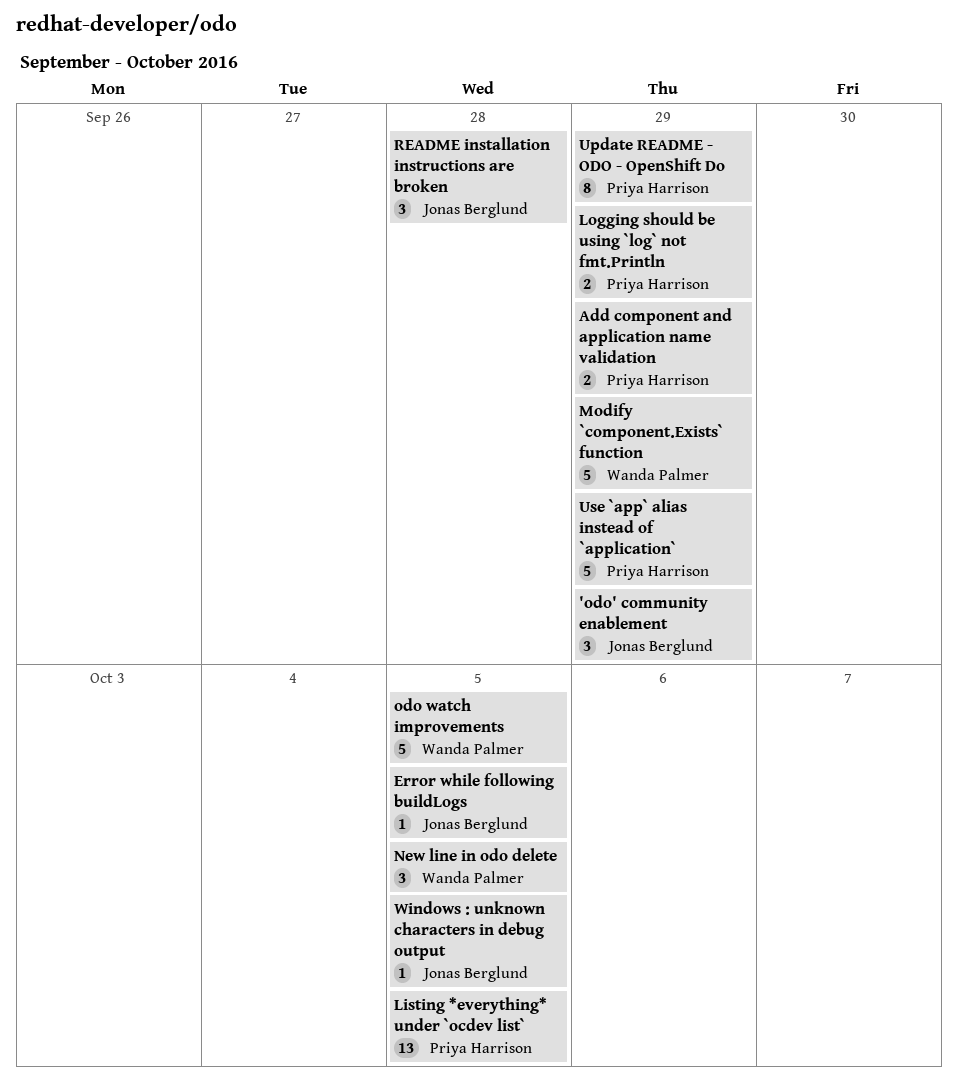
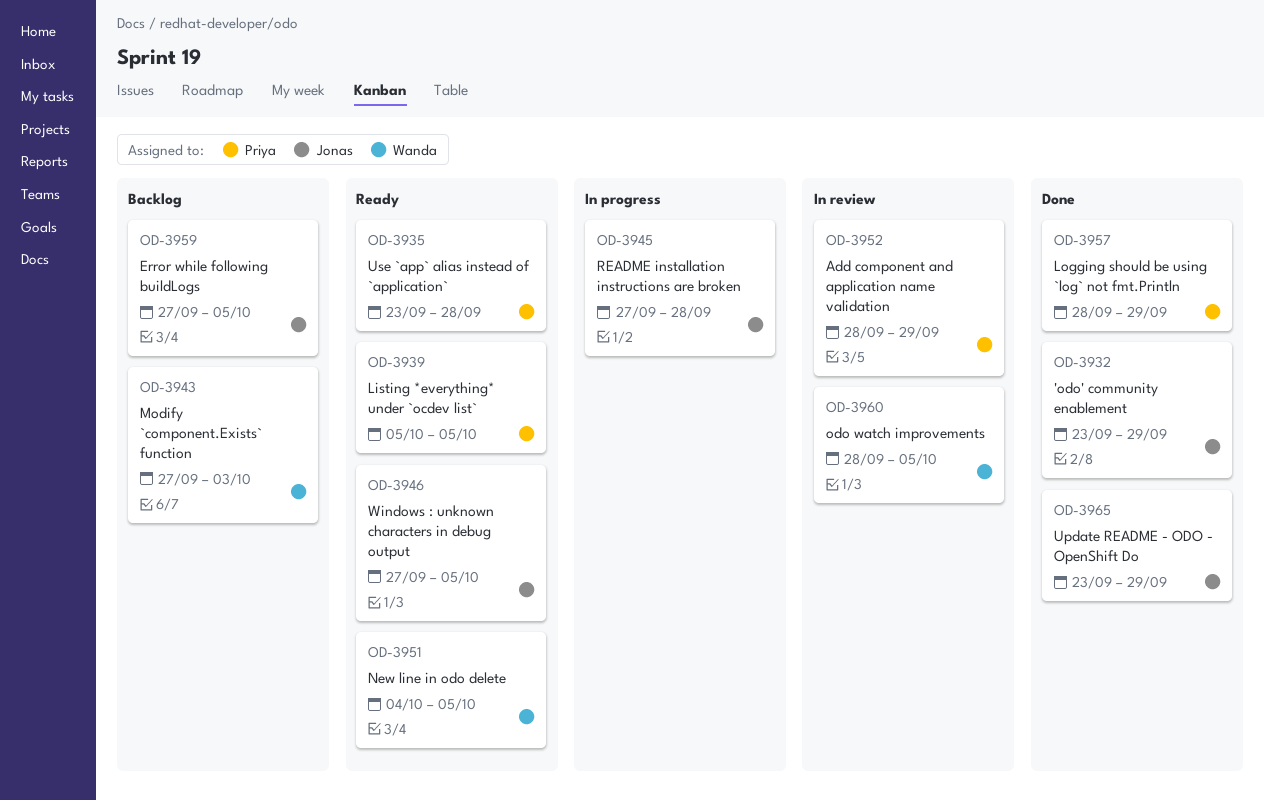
Modify `component.Exists` function, due: Sep 29 -> Oct 3
Update README - ODO - OpenShift Do, owner: Priya Harrison -> Jonas Berglund
Use `app` alias instead of `application`, due: Sep 29 -> Sep 28

